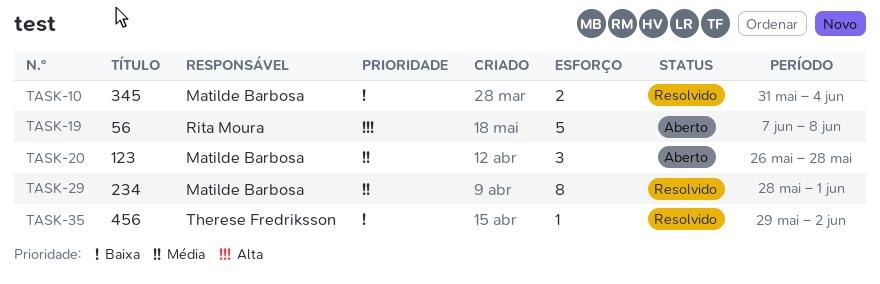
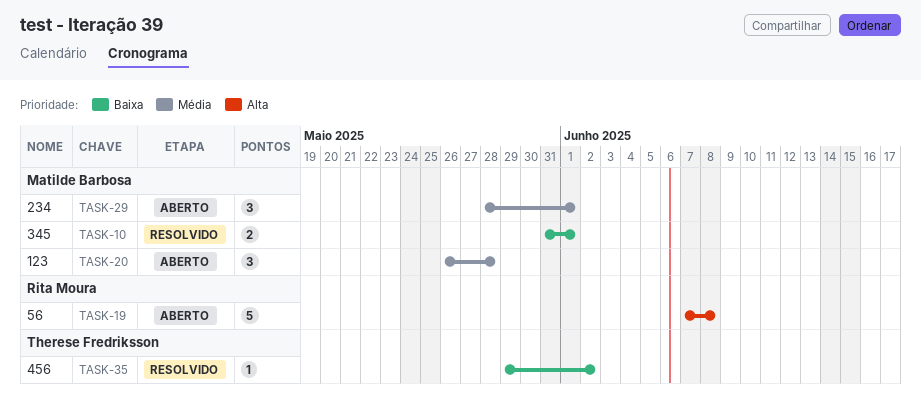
TASK-10, due: Jun 4 -> Jun 1
TASK-29, status: Resolvido -> Aberto
TASK-29, estimate: 8 -> 3

